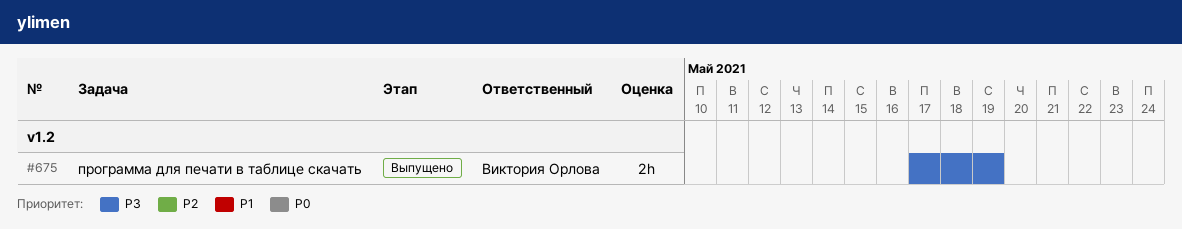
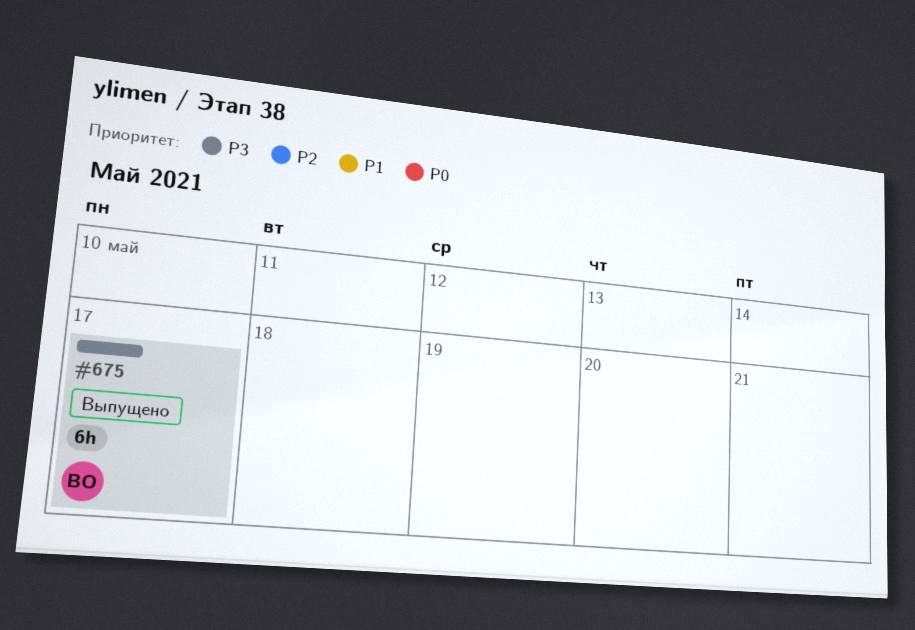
#675, estimate: 2h -> 6h
#675, due: May 19 -> May 17

